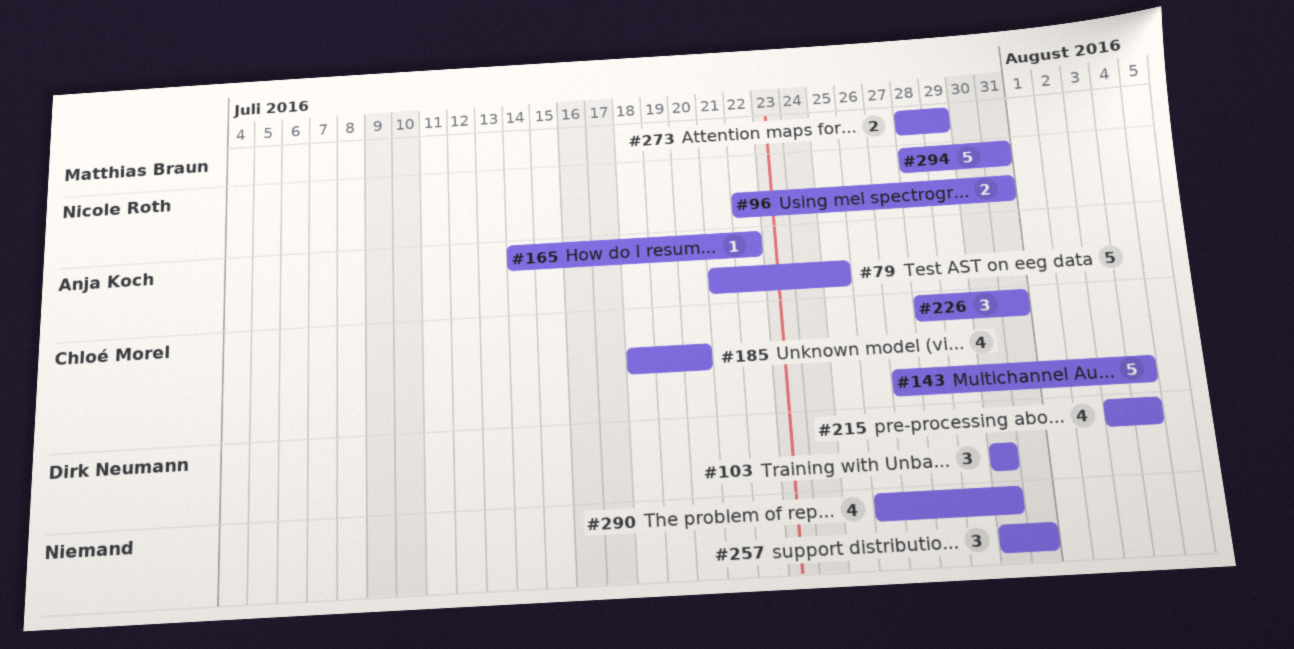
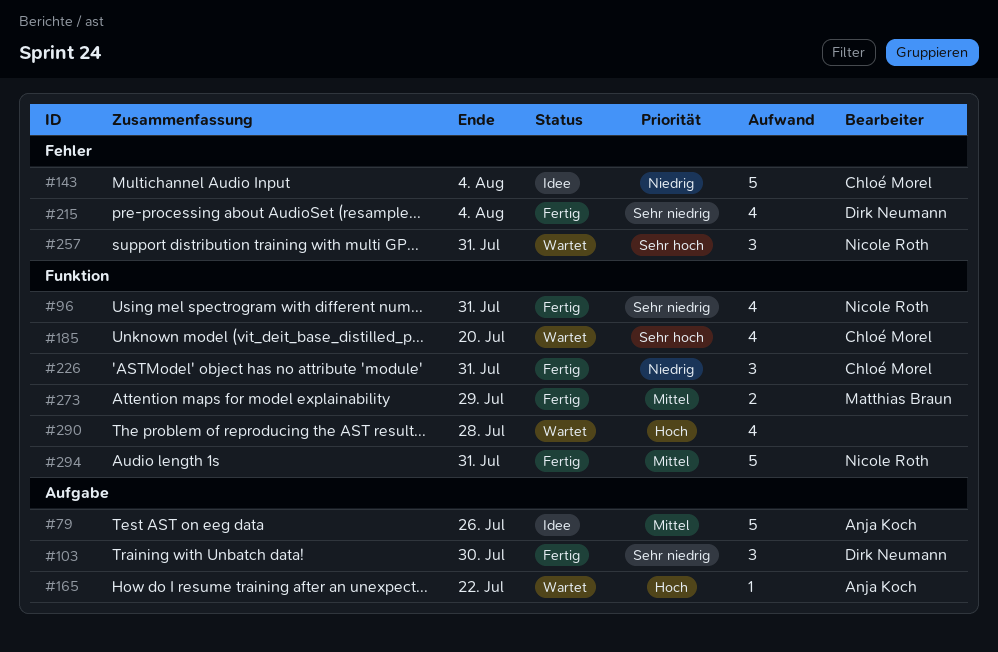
#79, due: Jul 25 -> Jul 26
#96, estimate: 2 -> 4
#257, owner: none -> Nicole Roth
#290, due: Jul 30 -> Jul 28

